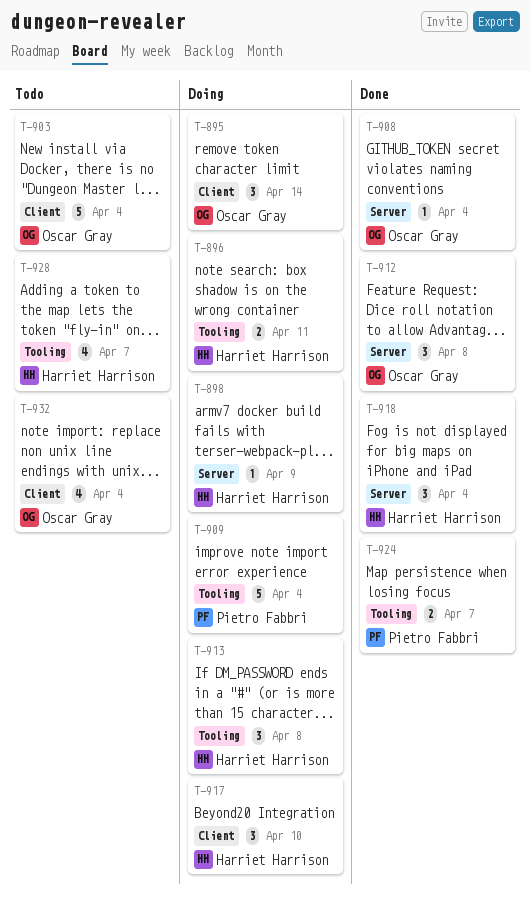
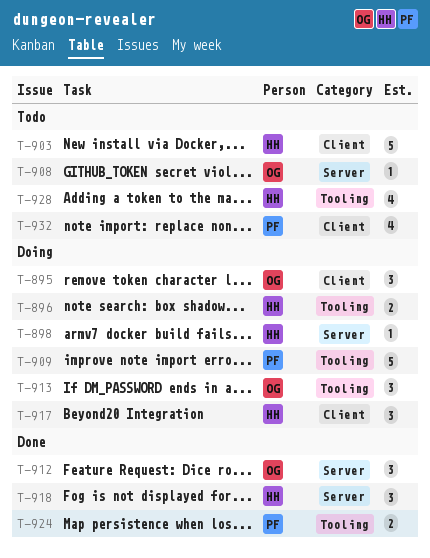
T-903, owner: Oscar Gray -> Harriet Harrison
T-908, status: Done -> Todo
T-913, owner: Harriet Harrison -> Oscar Gray
T-932, owner: Oscar Gray -> Pietro Fabbri

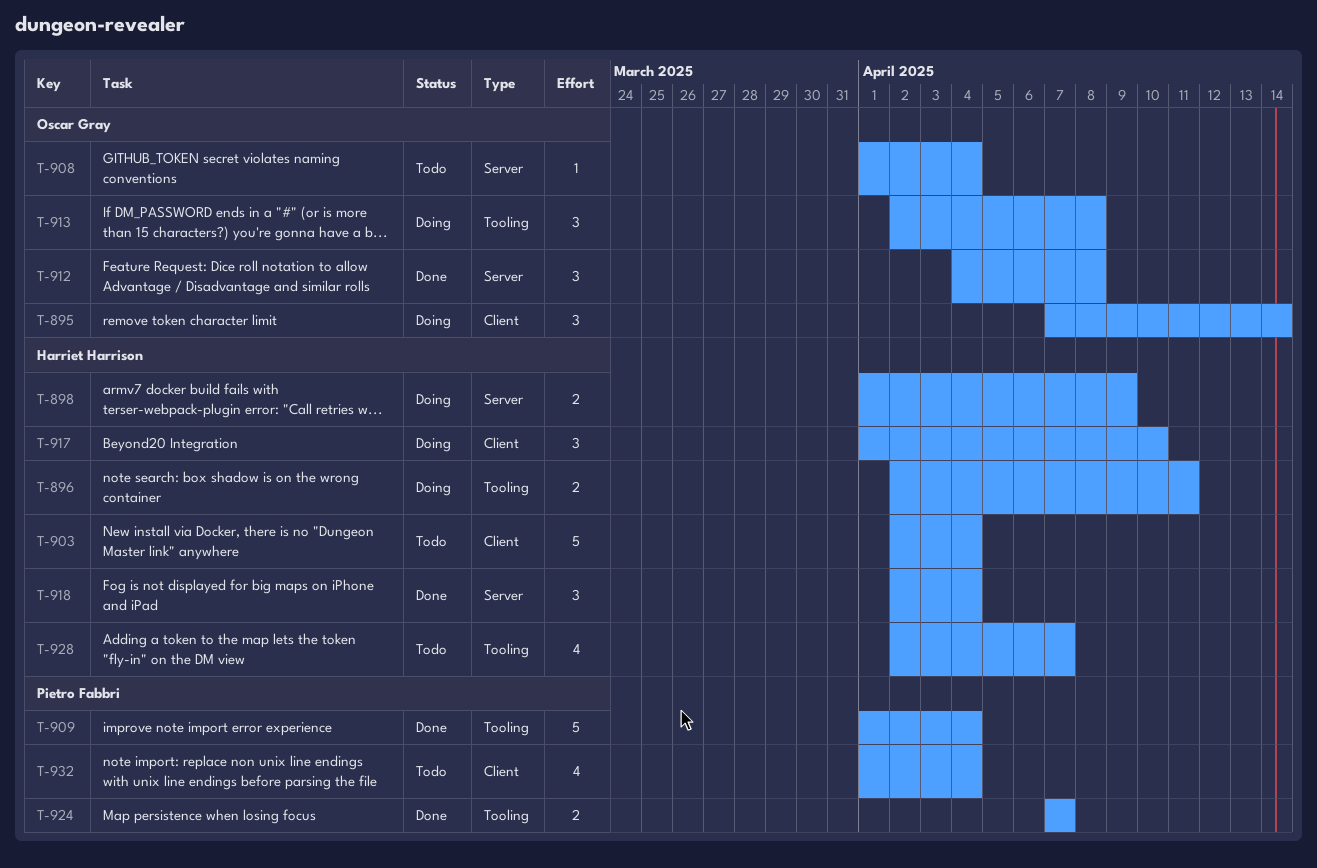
T-898, estimate: 1 -> 2
T-909, status: Doing -> Done

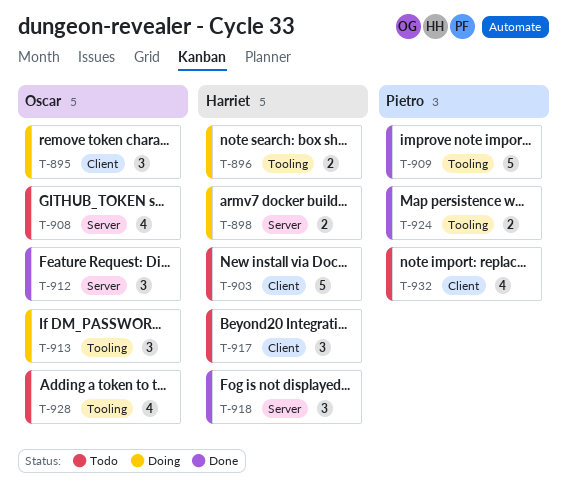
T-908, estimate: 1 -> 4
T-917, status: Doing -> Todo
T-928, owner: Harriet Harrison -> Oscar Gray

